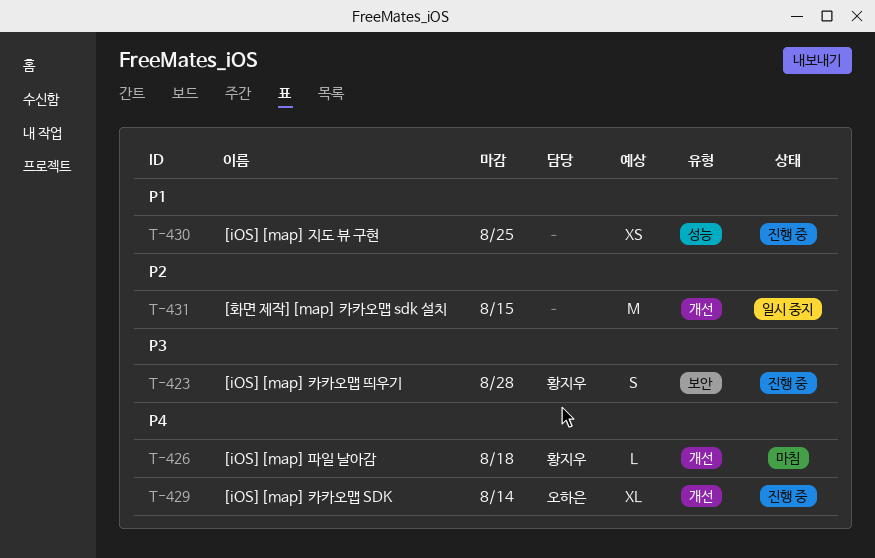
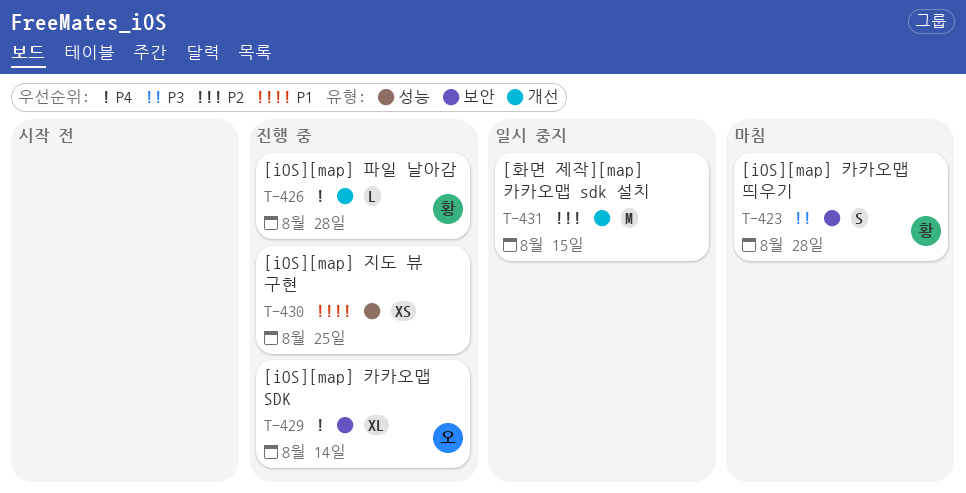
T-423, status: 진행 중 -> 마침
T-426, status: 마침 -> 진행 중
T-426, due: Aug 18 -> Aug 28
T-429, label: 개선 -> 보안

